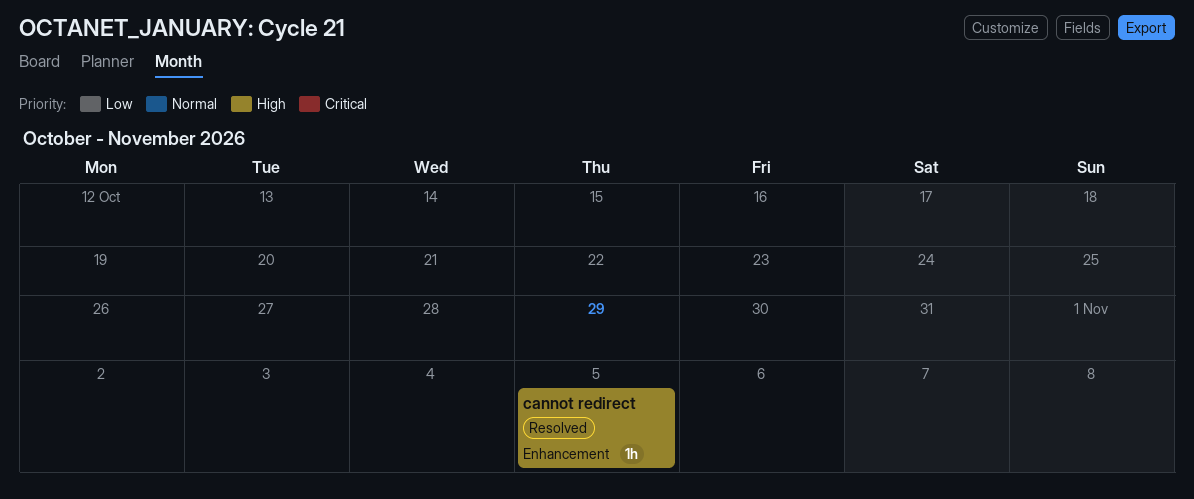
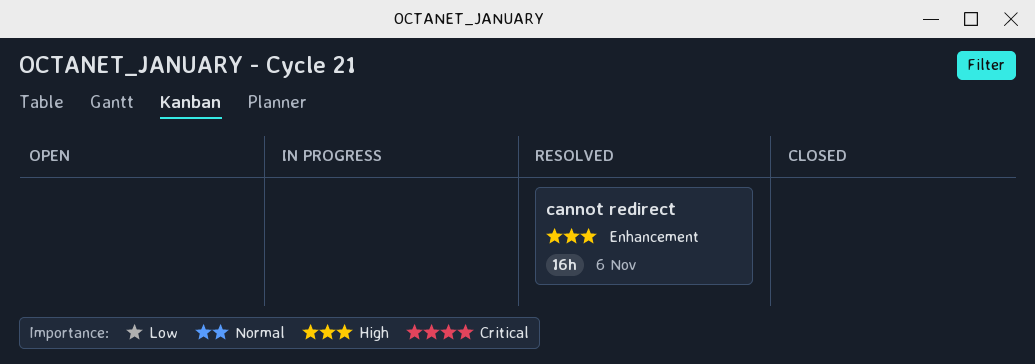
cannot redirect, estimate: 1h -> 16h
cannot redirect, due: Nov 5 -> Nov 6

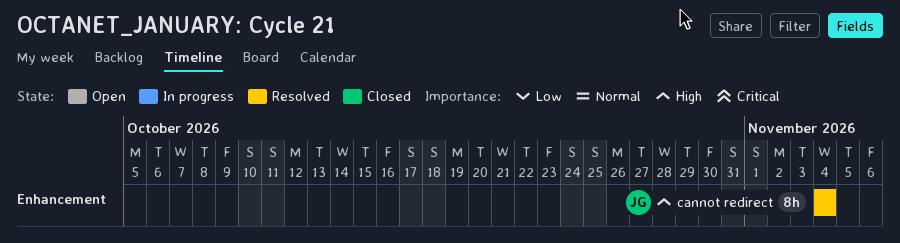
cannot redirect, estimate: 16h -> 8h
cannot redirect, due: Nov 6 -> Nov 4

